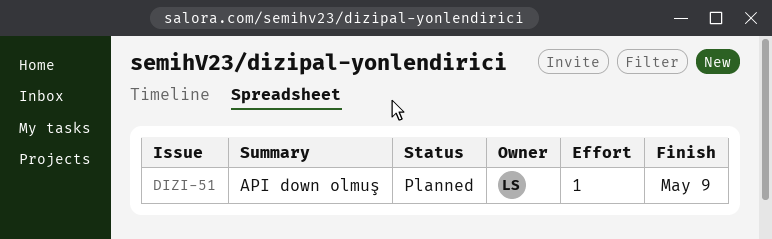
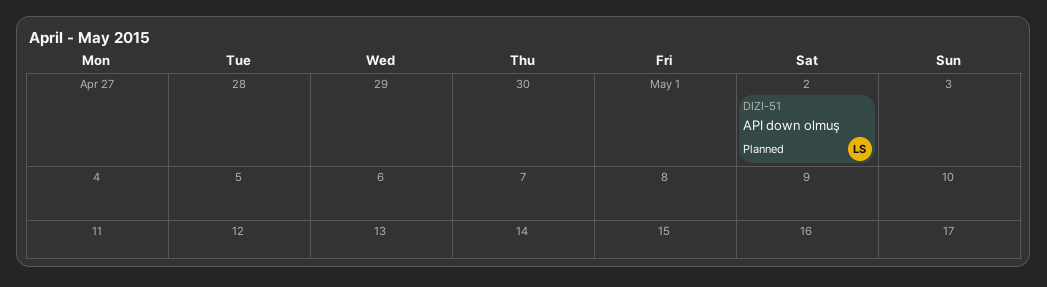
DIZI-51, due: May 9 -> May 2

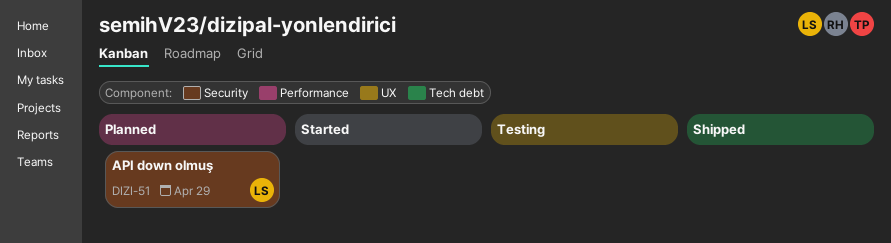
DIZI-51, due: May 2 -> Apr 29

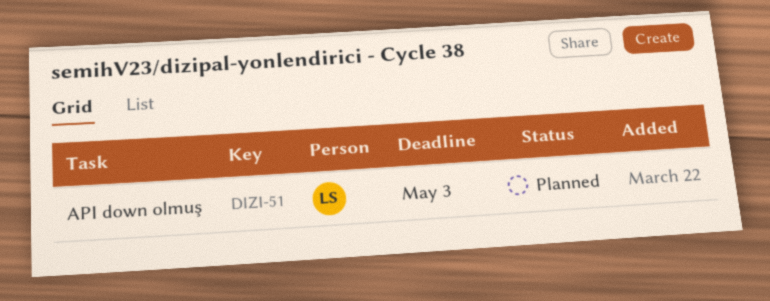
DIZI-51, due: Apr 29 -> May 3

